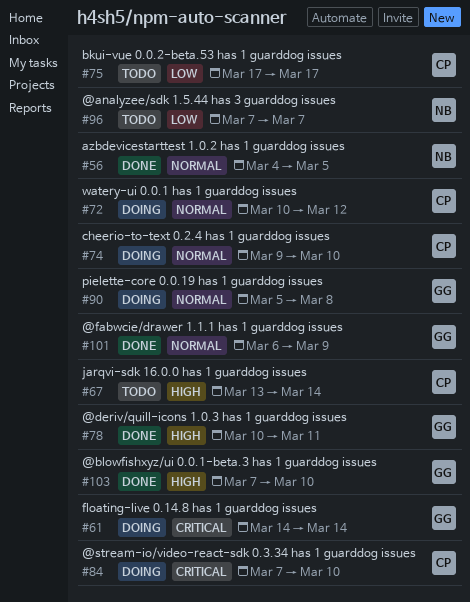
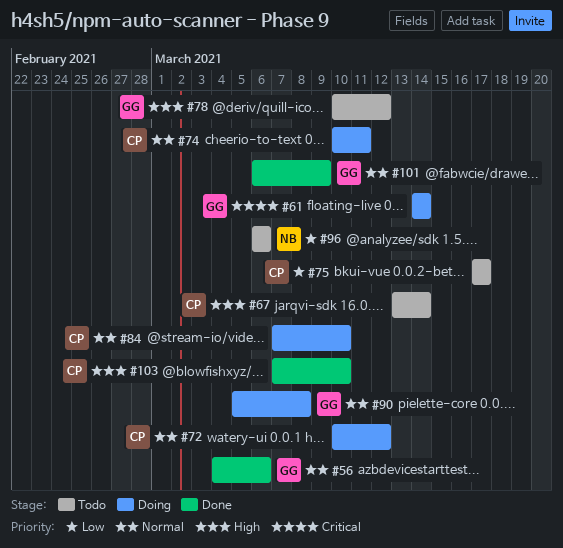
#56, owner: NB -> GG
#56, due: Mar 5 -> Mar 6
#74, start: Mar 9 -> Mar 10
#74, due: Mar 10 -> Mar 11
#78, status: Done -> Todo
#78, due: Mar 11 -> Mar 12
#84, priority: Critical -> Normal
#96, start: Mar 7 -> Mar 6
#96, due: Mar 7 -> Mar 6
#103, owner: GG -> CP

